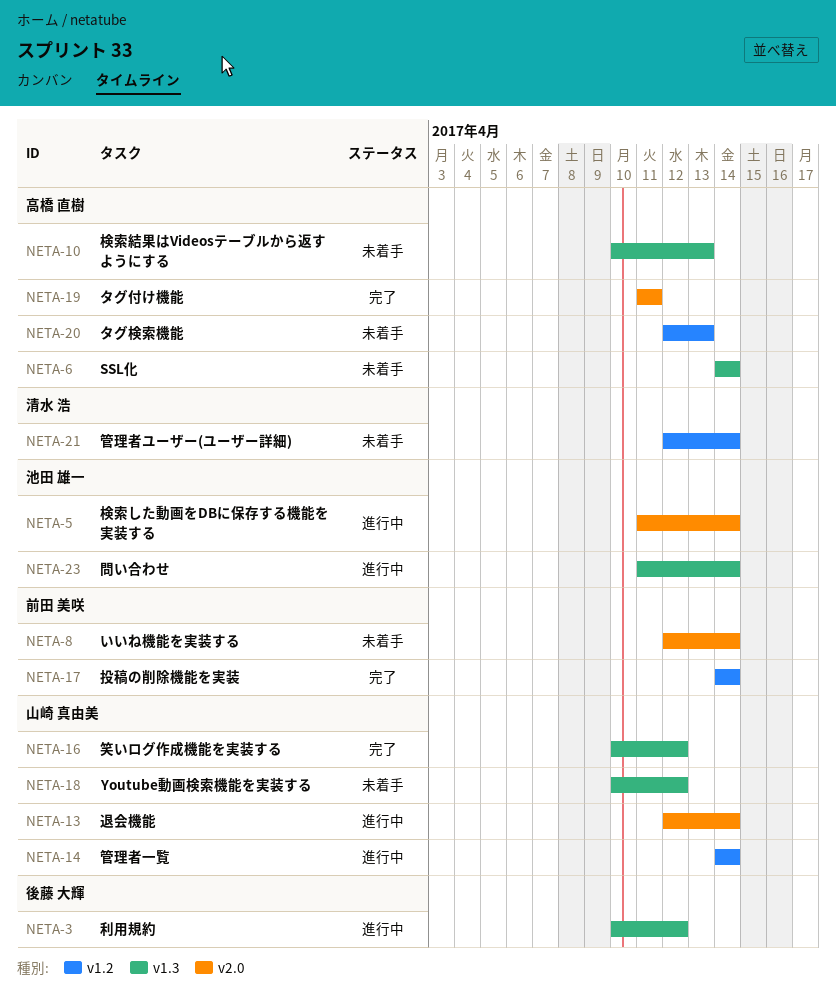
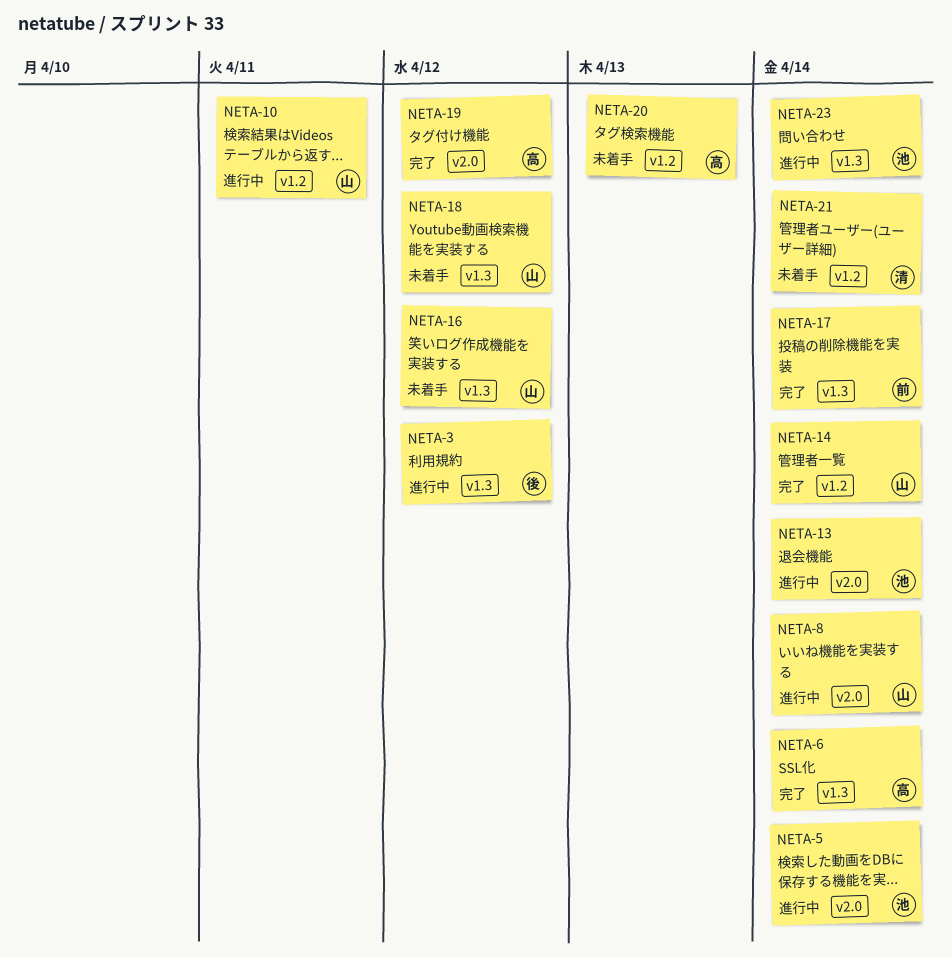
NETA-6, status: 未着手 -> 完了
NETA-8, status: 未着手 -> 進行中
NETA-8, owner: 前田 美咲 -> 山崎 真由美
NETA-10, status: 未着手 -> 進行中
NETA-10, owner: 高橋 直樹 -> 山崎 真由美
NETA-10, label: v1.3 -> v1.2
NETA-10, due: Apr 13 -> Apr 11
NETA-13, owner: 山崎 真由美 -> 池田 雄一
NETA-14, status: 進行中 -> 完了
NETA-16, status: 完了 -> 未着手
NETA-17, label: v1.2 -> v1.3
NETA-19, due: Apr 11 -> Apr 12

